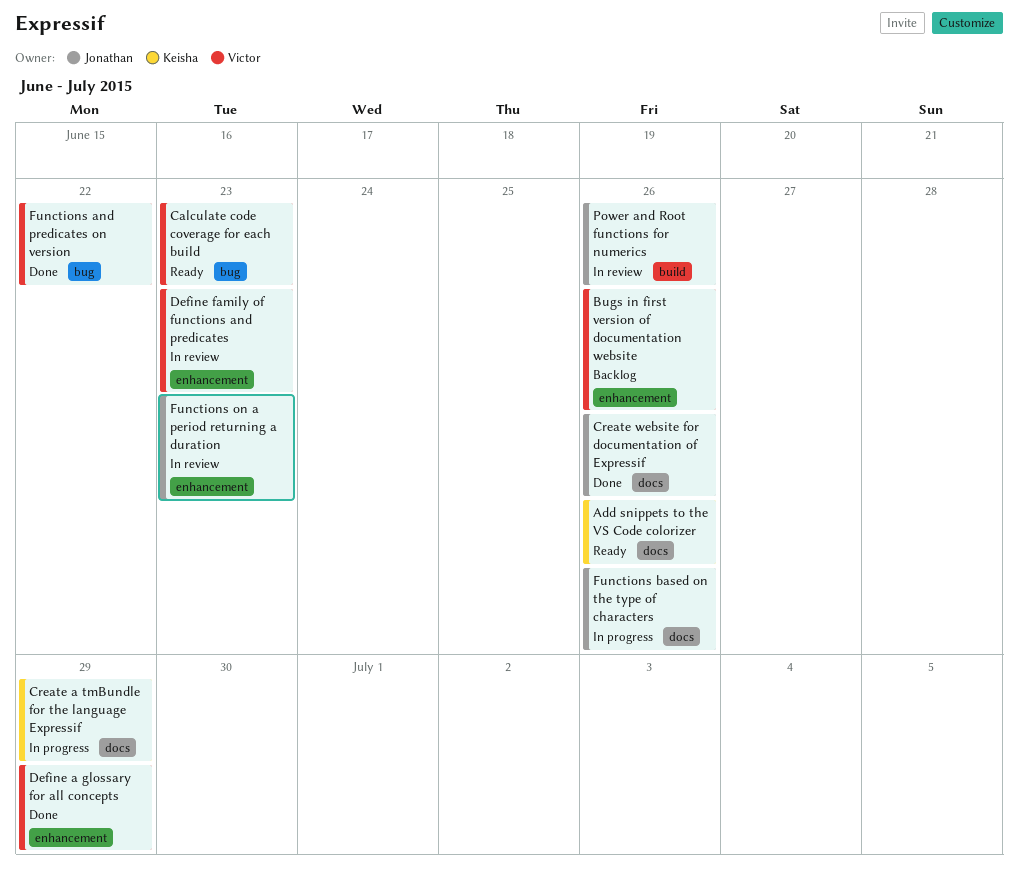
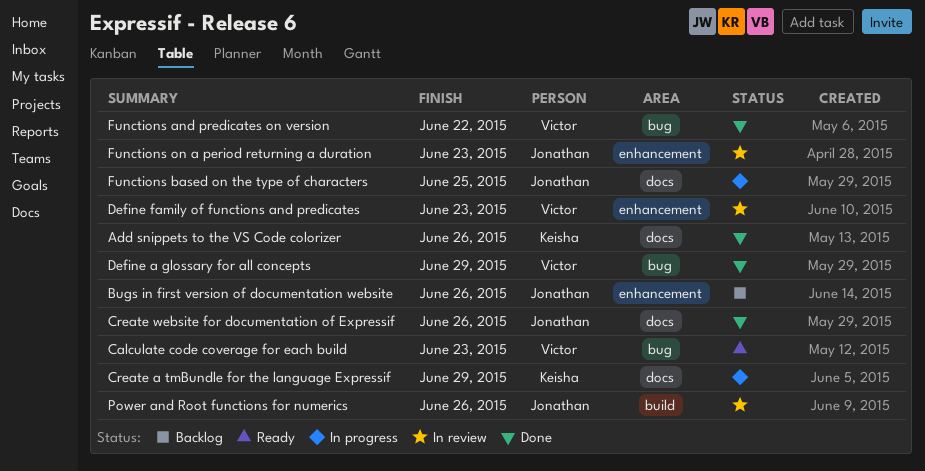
Add snippets to the VS Code colorizer, status: Ready -> Done
Bugs in first version of documentation website, owner: Victor -> Jonathan
Define a glossary for all concepts, label: enhancement -> bug
Functions based on the type of characters, due: Jun 26 -> Jun 25

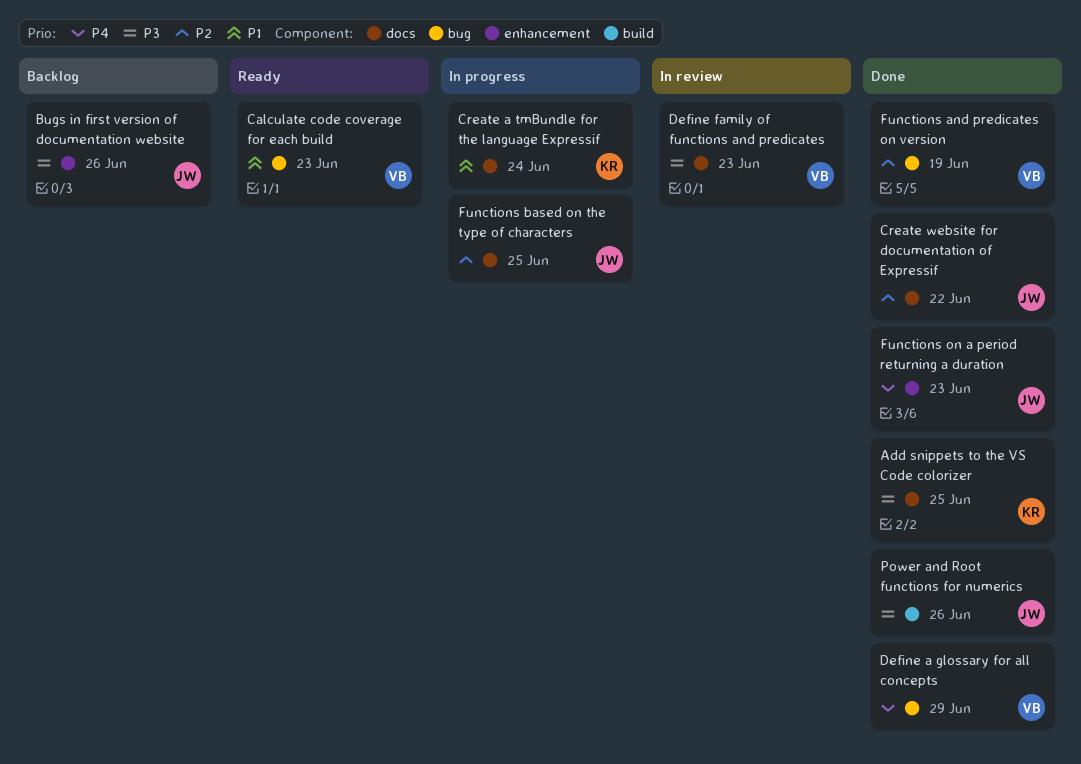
Add snippets to the VS Code colorizer, due: Jun 26 -> Jun 25
Create a tmBundle for the language Expressif, due: Jun 29 -> Jun 24
Create website for documentation of Expressif, due: Jun 26 -> Jun 22
Define family of functions and predicates, label: enhancement -> docs
Functions and predicates on version, due: Jun 22 -> Jun 19
Functions on a period returning a duration, status: In review -> Done
Power and Root functions for numerics, status: In review -> Done

